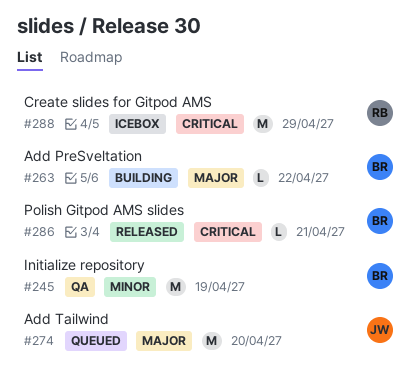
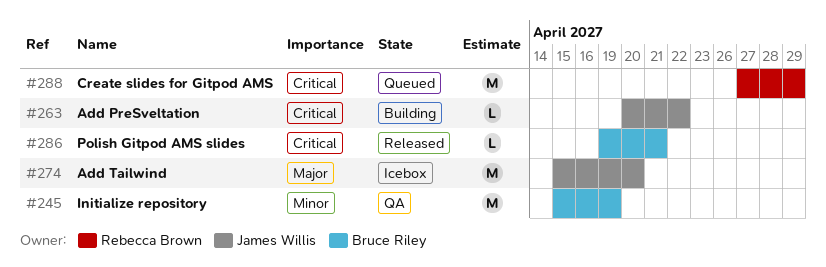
#263, owner: Bruce Riley -> James Willis
#263, priority: Major -> Critical
#274, status: Queued -> Icebox
#288, status: Icebox -> Queued

